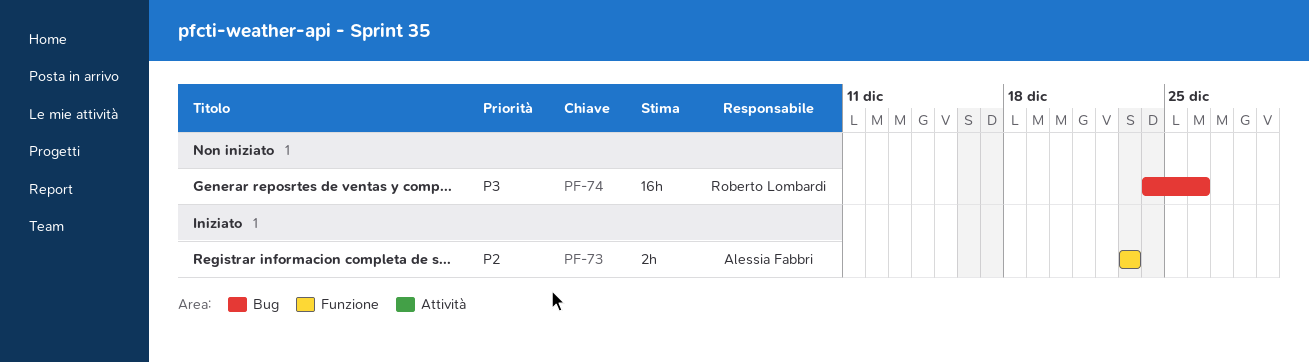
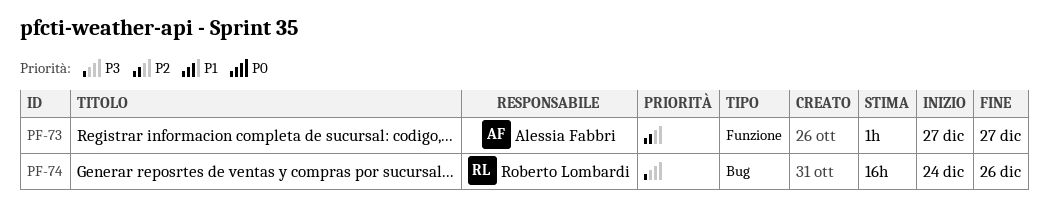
PF-73, estimate: 2h -> 1h
PF-73, start: Dec 23 -> Dec 27
PF-73, due: Dec 23 -> Dec 27

